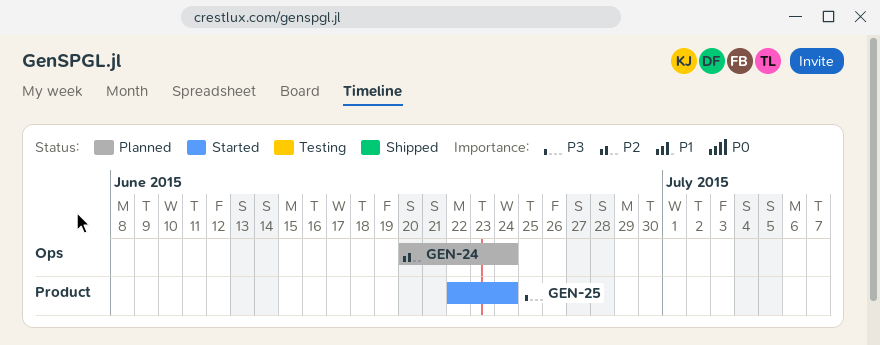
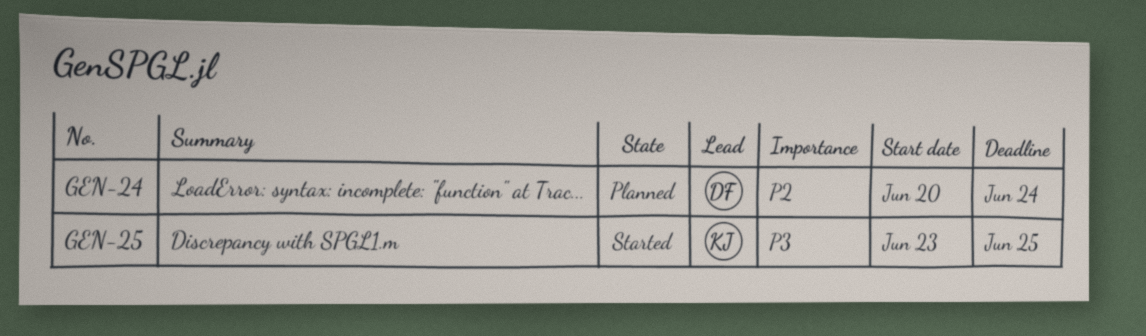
GEN-25, start: Jun 22 -> Jun 23
GEN-25, due: Jun 24 -> Jun 25

